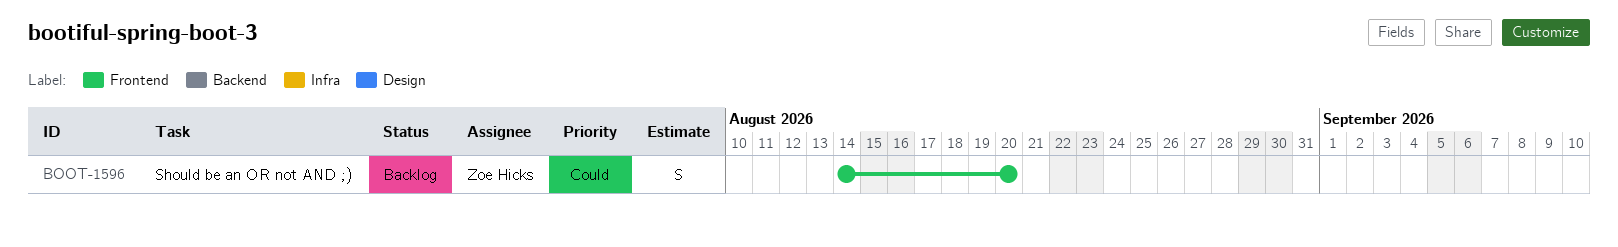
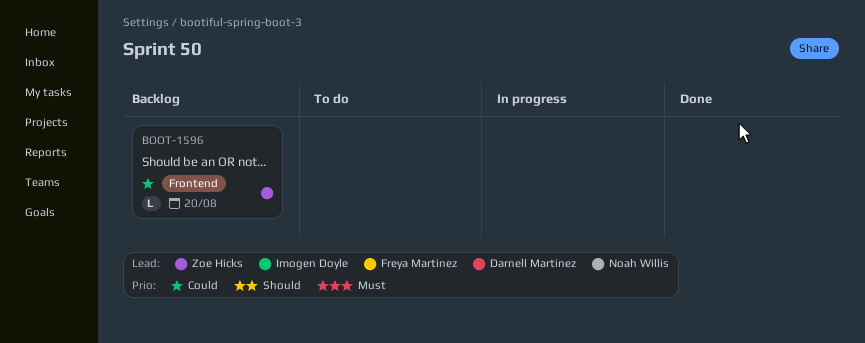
BOOT-1596, estimate: S -> L

